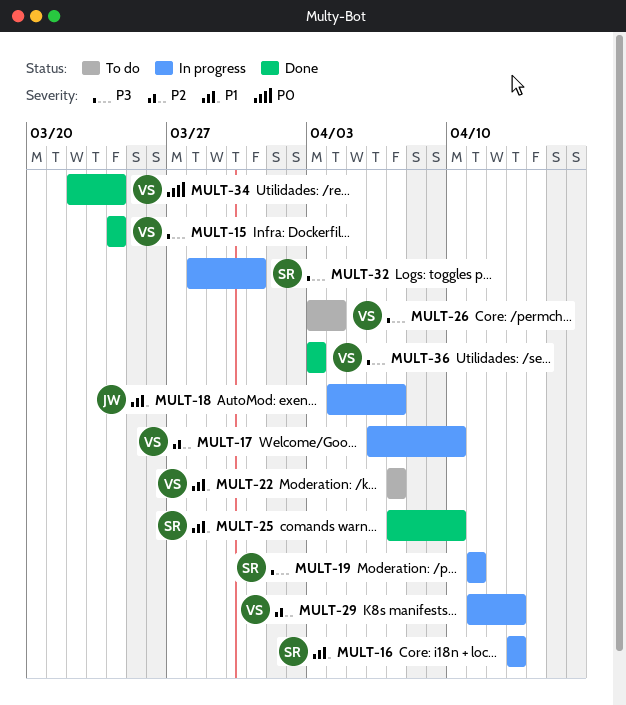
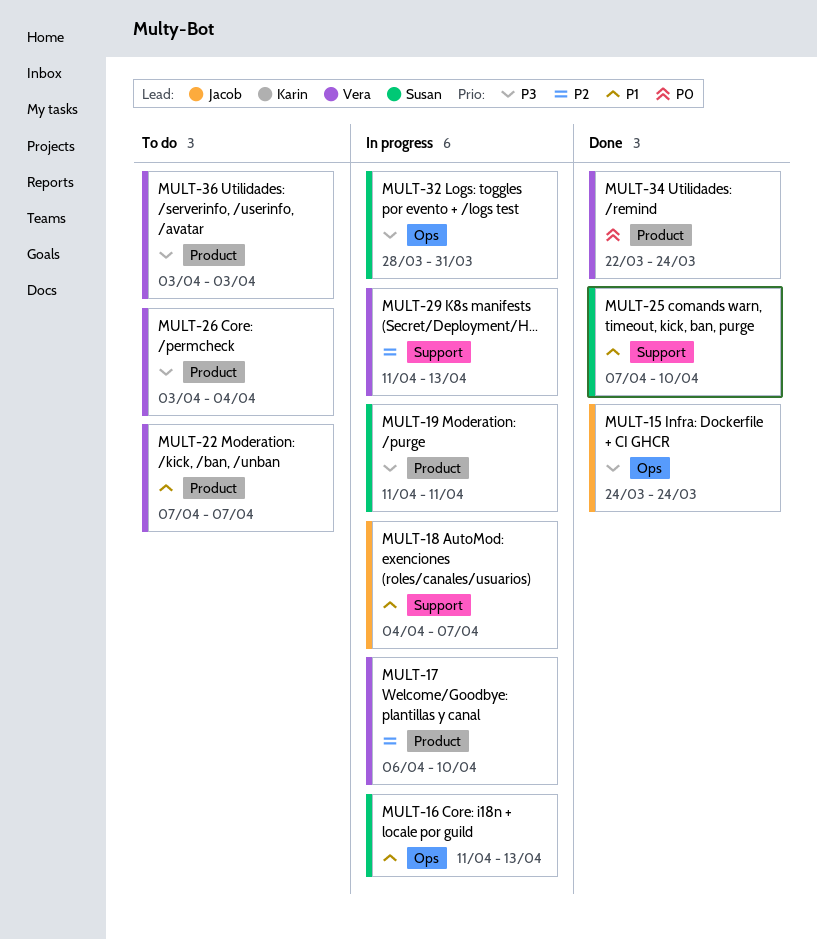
MULT-15, owner: Vera -> Jacob
MULT-16, start: Apr 13 -> Apr 11
MULT-36, status: Done -> To do

